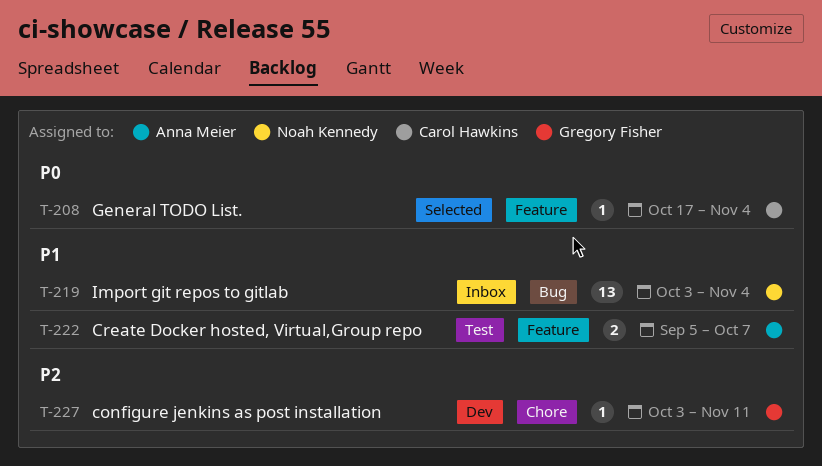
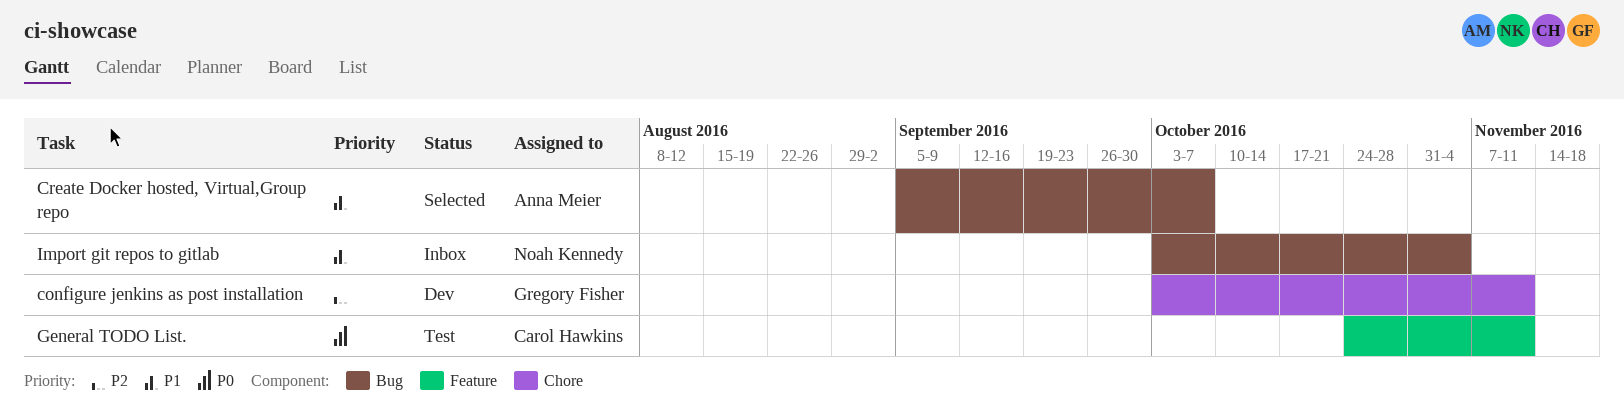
Create Docker hosted, Virtual,Group repo, status: Test -> Selected
Create Docker hosted, Virtual,Group repo, label: Feature -> Bug
General TODO List., status: Selected -> Test
General TODO List., start: Oct 17 -> Oct 24
General TODO List., due: Nov 4 -> Nov 11

